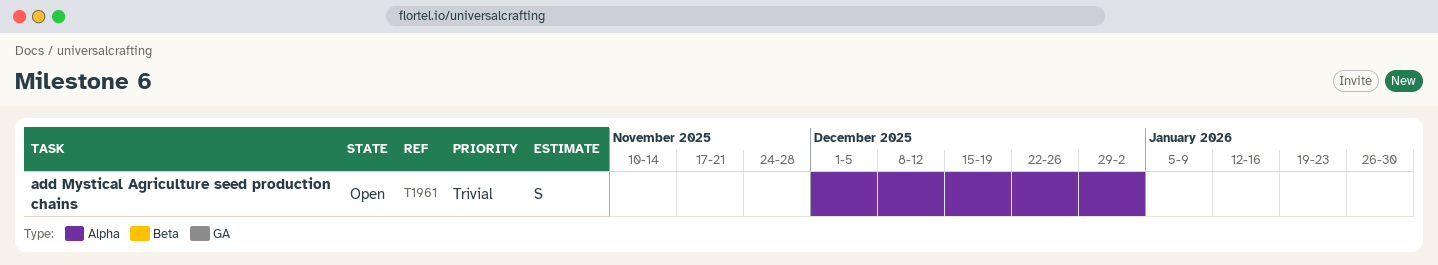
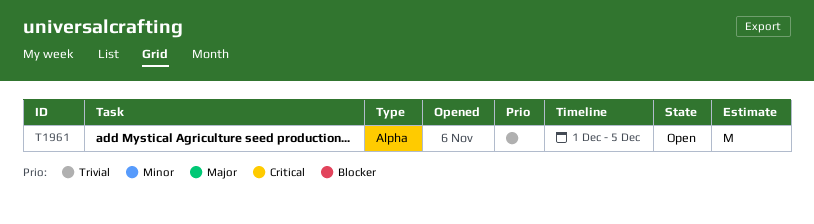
T1961, estimate: S -> M
T1961, due: Jan 2 -> Dec 5

